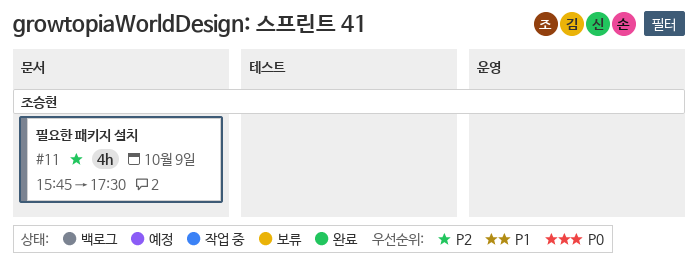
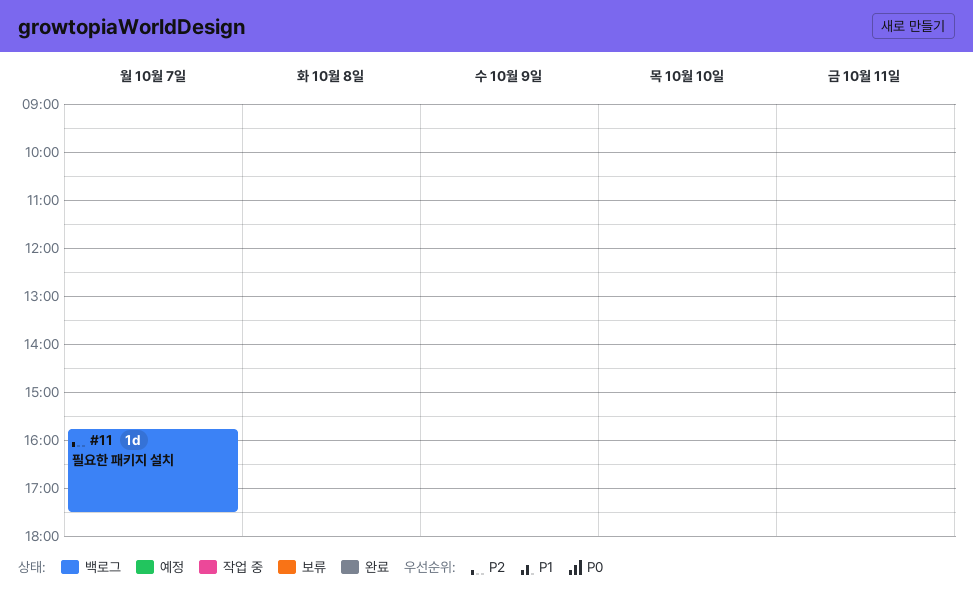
#11, estimate: 4h -> 1d
#11, day: Oct 9 -> Oct 7

